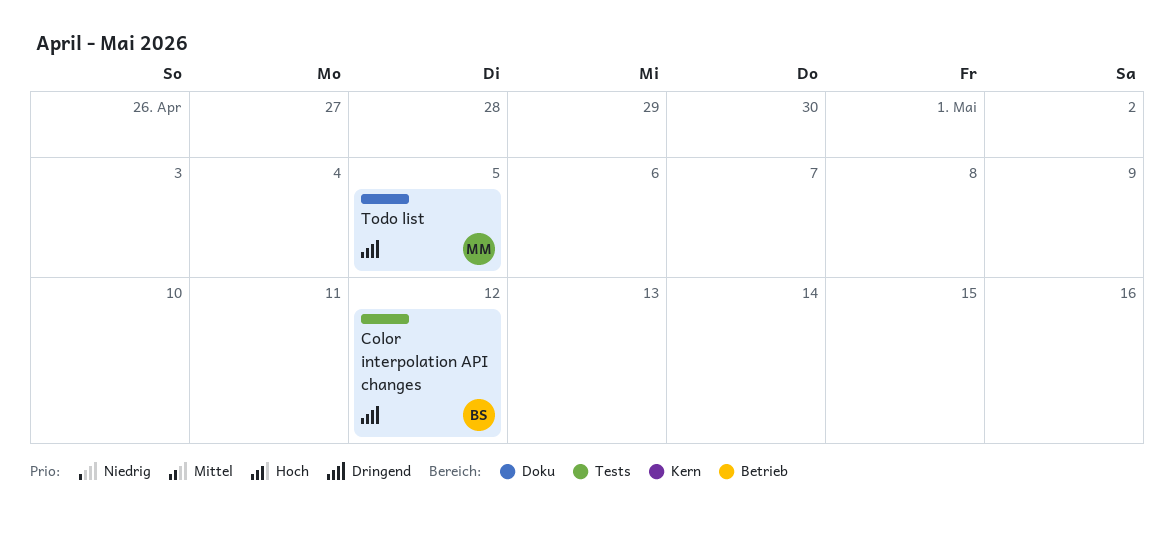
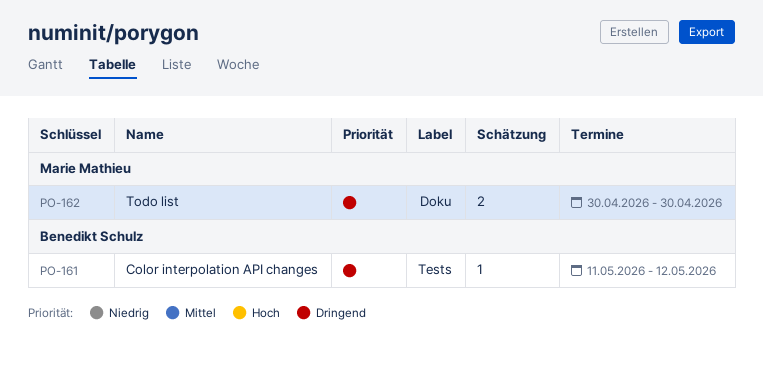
Todo list, due: May 5 -> Apr 30

